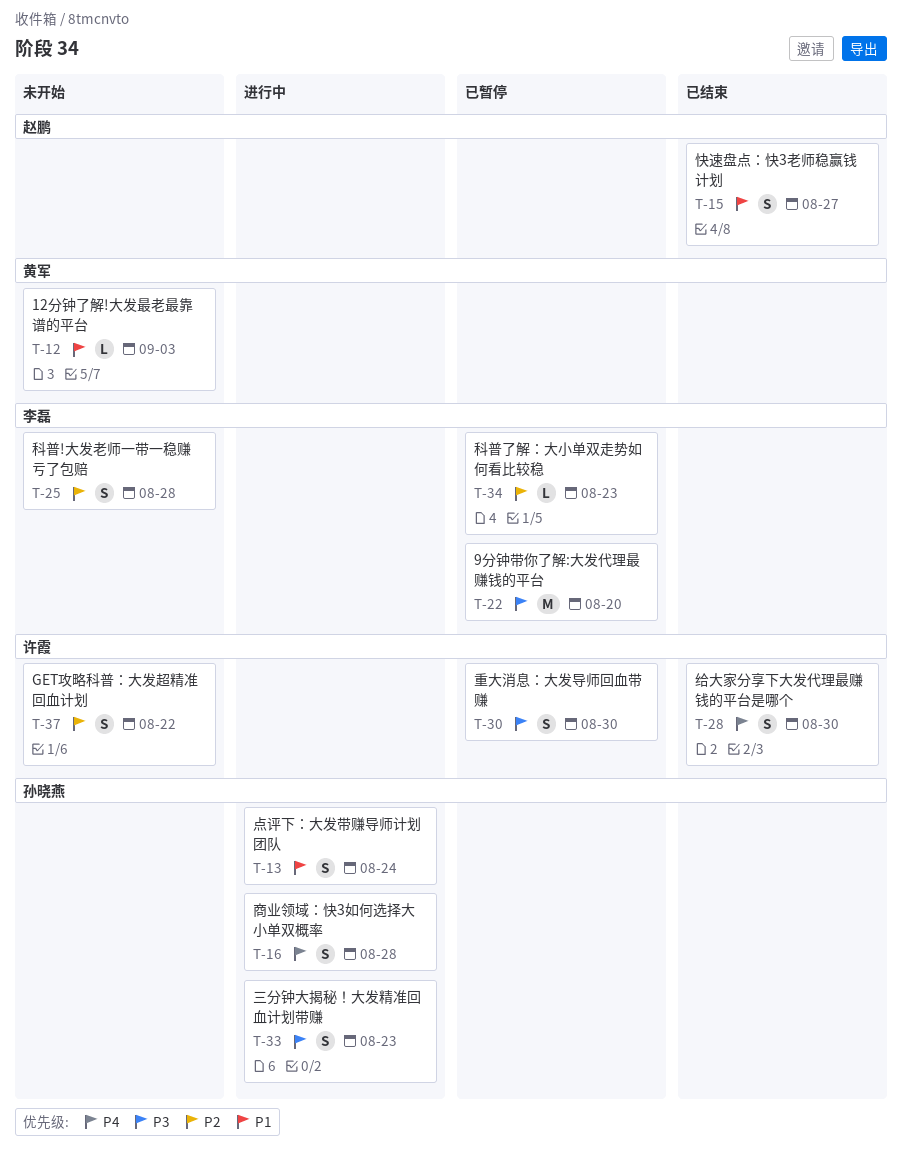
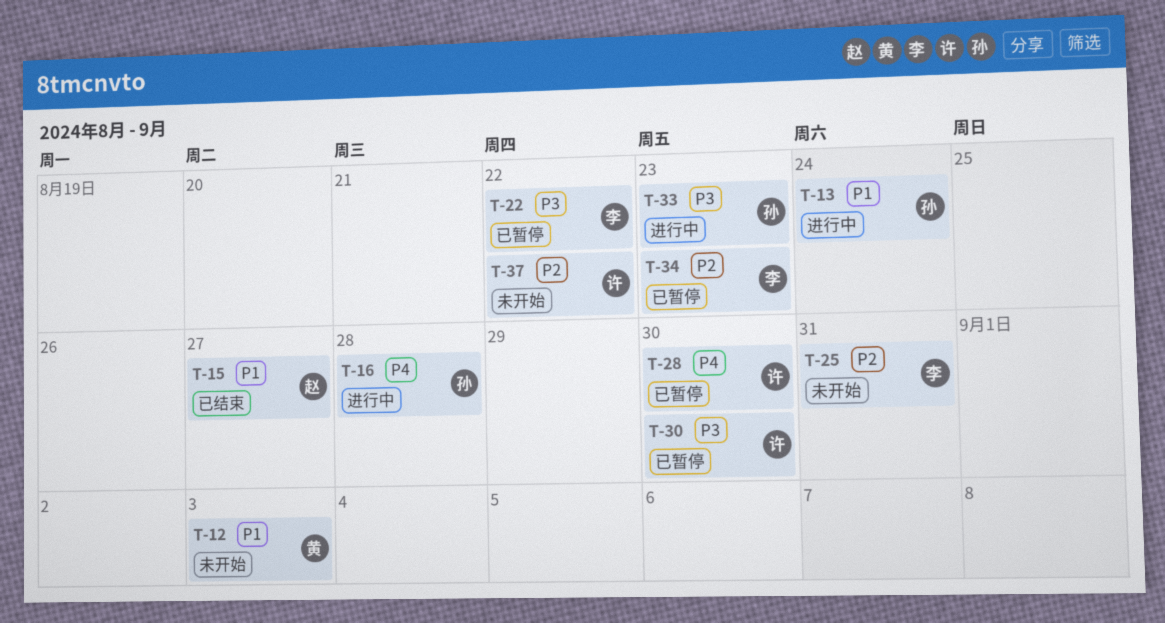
T-22, due: Aug 20 -> Aug 22
T-25, due: Aug 28 -> Aug 31
T-28, status: 已结束 -> 已暂停

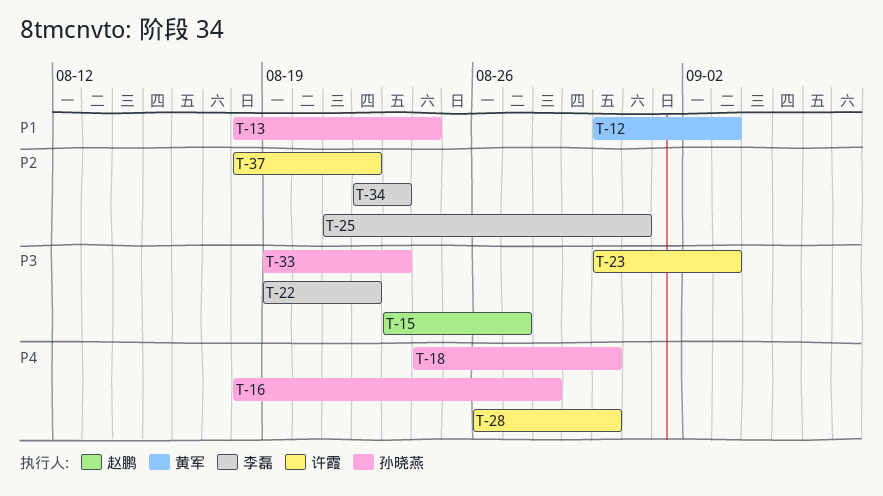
T-15, priority: P1 -> P3
T-18: none -> present
T-23: none -> present
T-30: present -> none

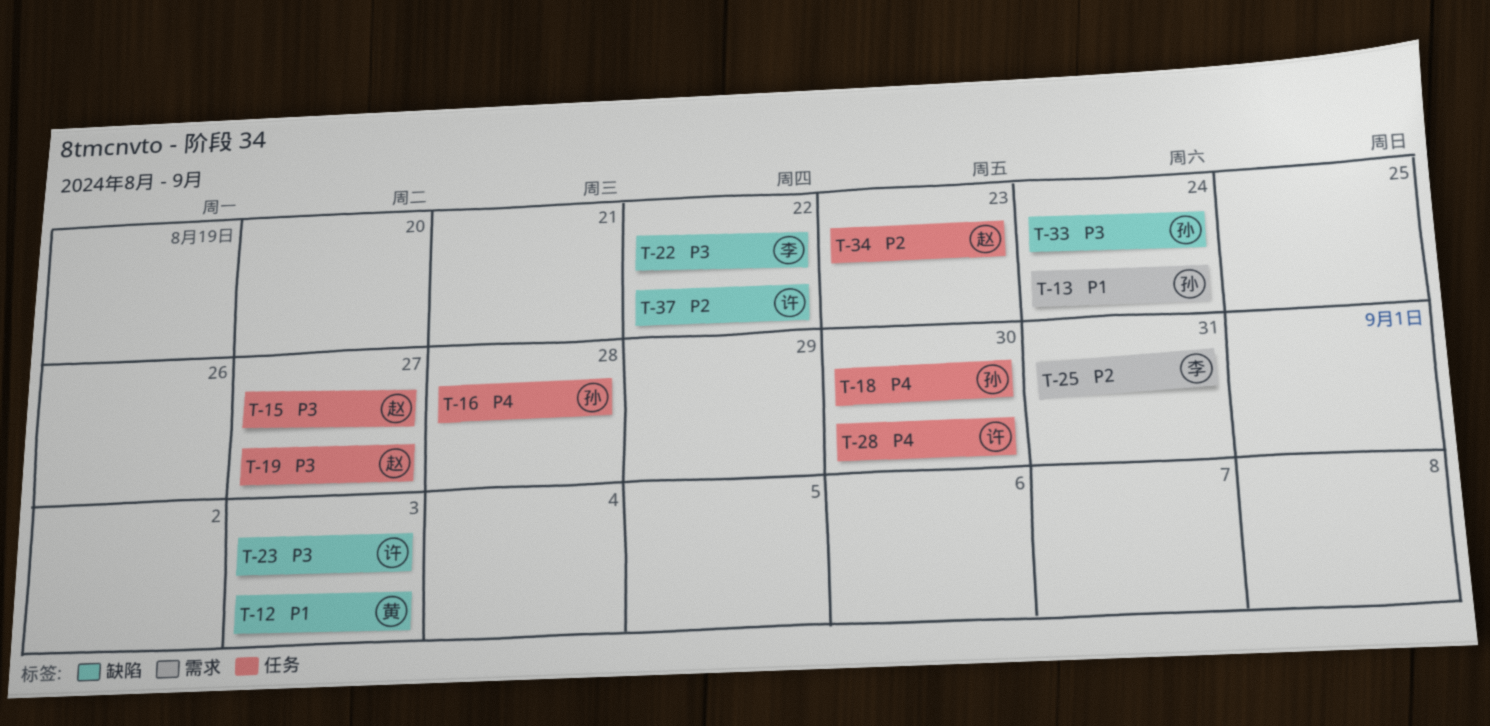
T-19: none -> present
T-33, due: Aug 23 -> Aug 24
T-34, owner: 李磊 -> 赵鹏

